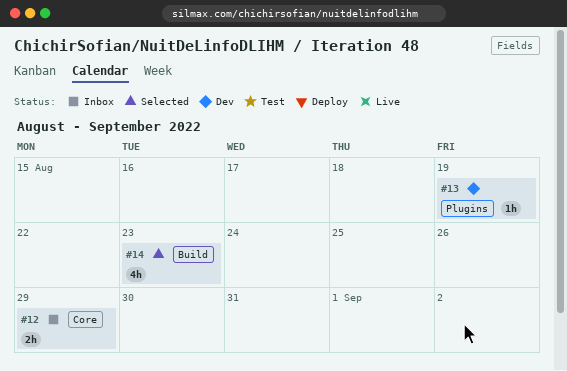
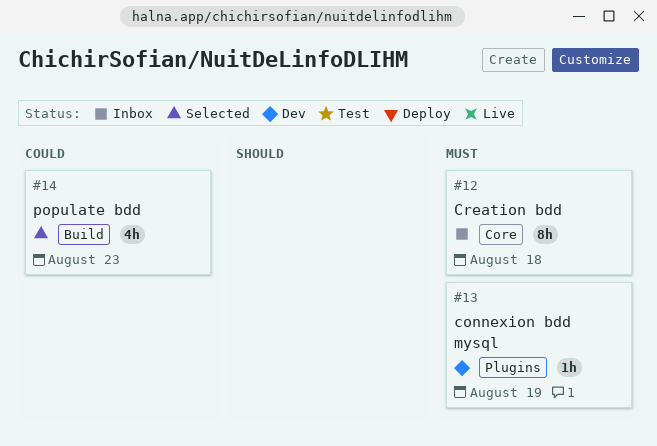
#12, estimate: 2h -> 8h
#12, due: Aug 29 -> Aug 18

